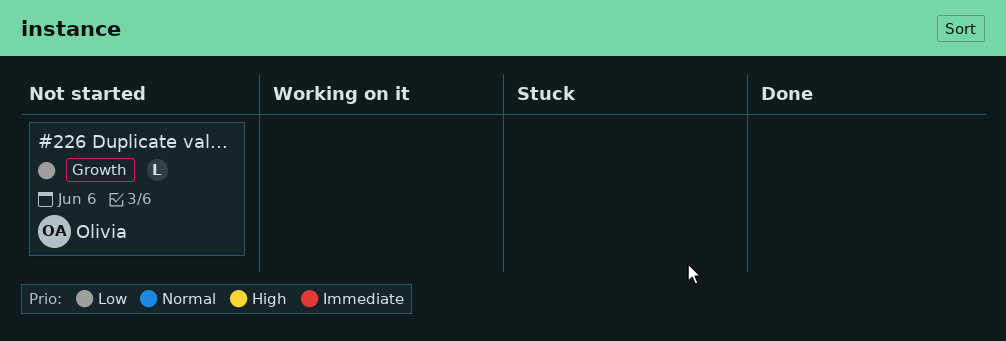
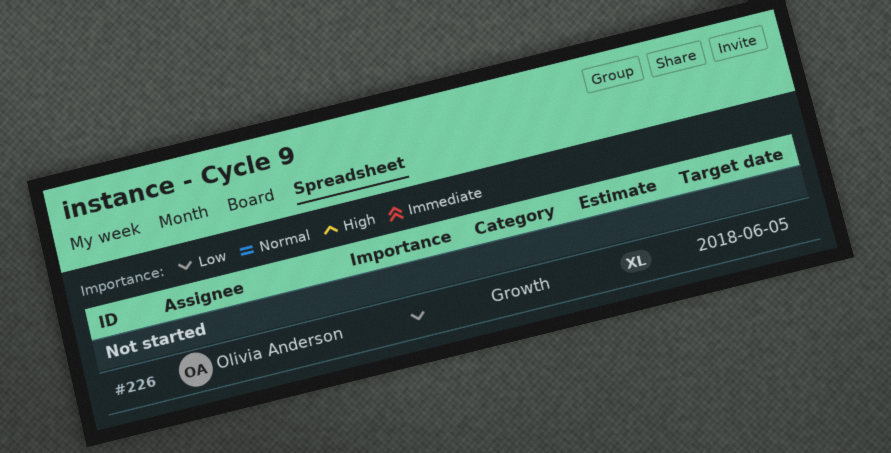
#226, estimate: L -> XL
#226, due: Jun 6 -> Jun 5

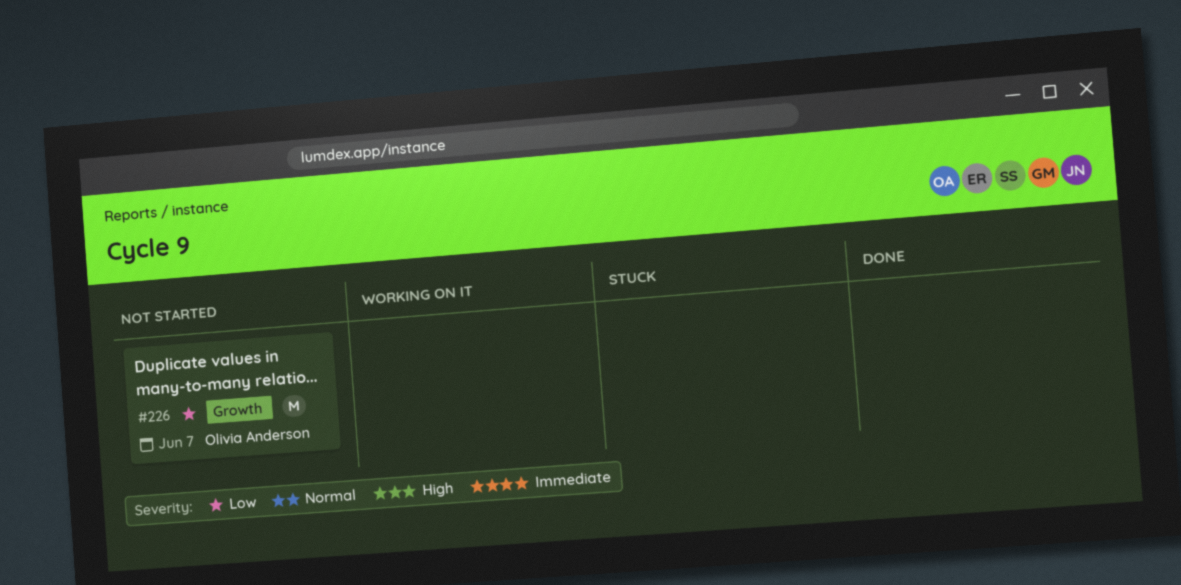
#226, estimate: XL -> M
#226, due: Jun 5 -> Jun 7

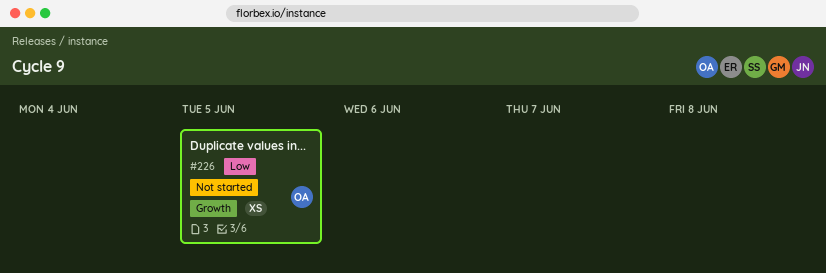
#226, estimate: M -> XS
#226, due: Jun 7 -> Jun 5

